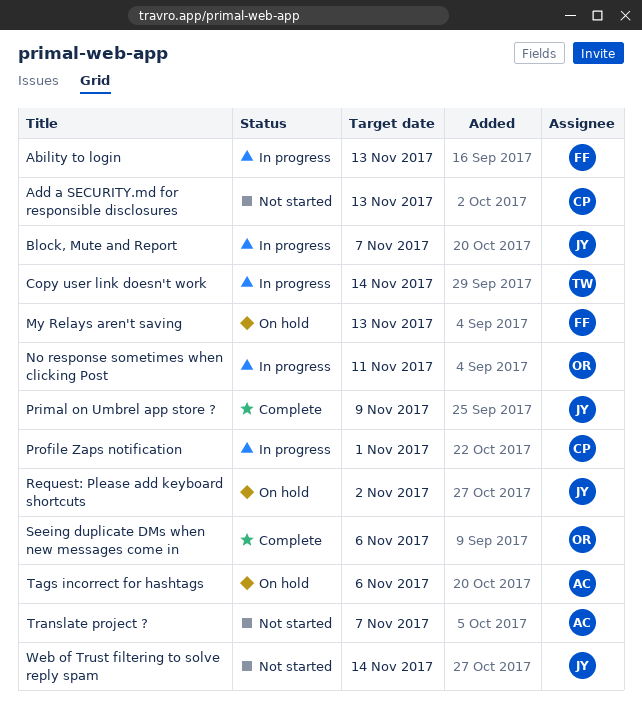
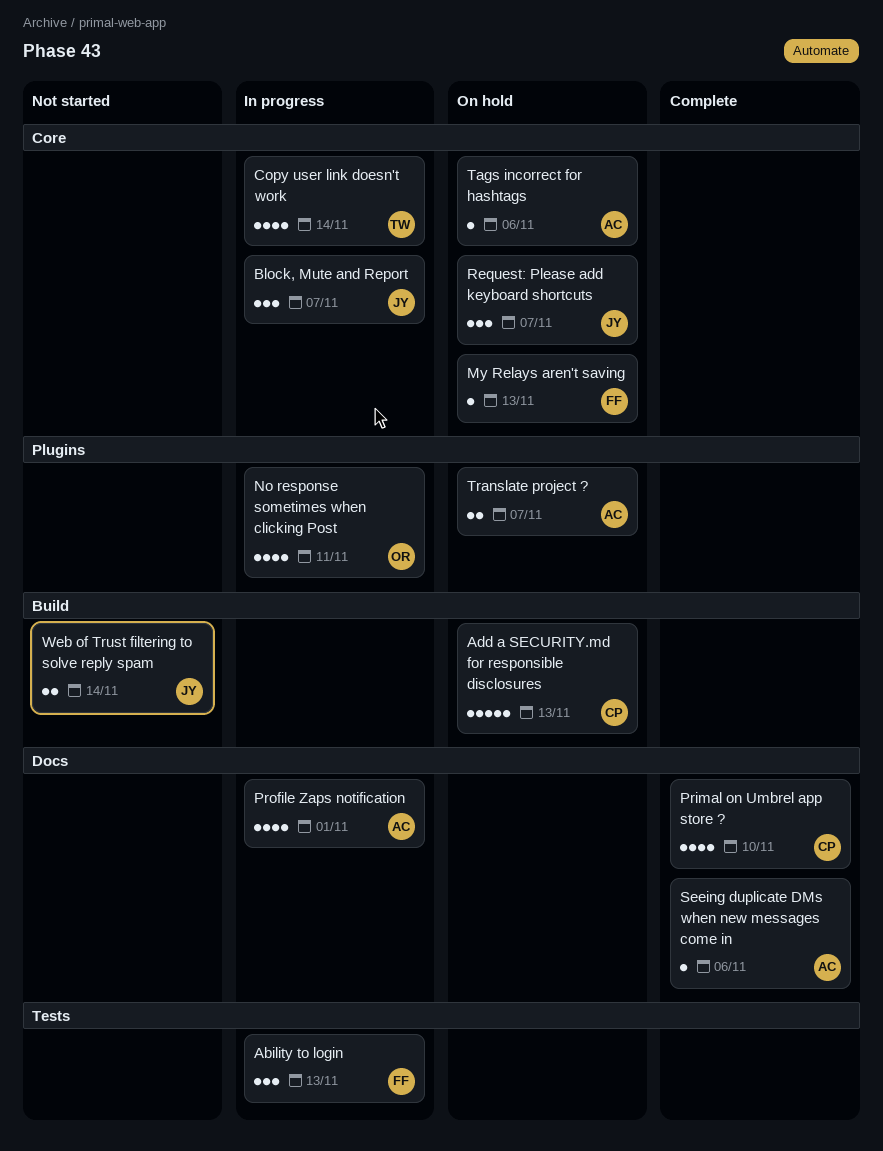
Add a SECURITY.md for responsible disclosures, status: Not started -> On hold
Primal on Umbrel app store ?, owner: JY -> CP
Primal on Umbrel app store ?, due: Nov 9 -> Nov 10
Profile Zaps notification, owner: CP -> AC
Request: Please add keyboard shortcuts, due: Nov 2 -> Nov 7
Seeing duplicate DMs when new messages come in, owner: OR -> AC
Translate project ?, status: Not started -> On hold

